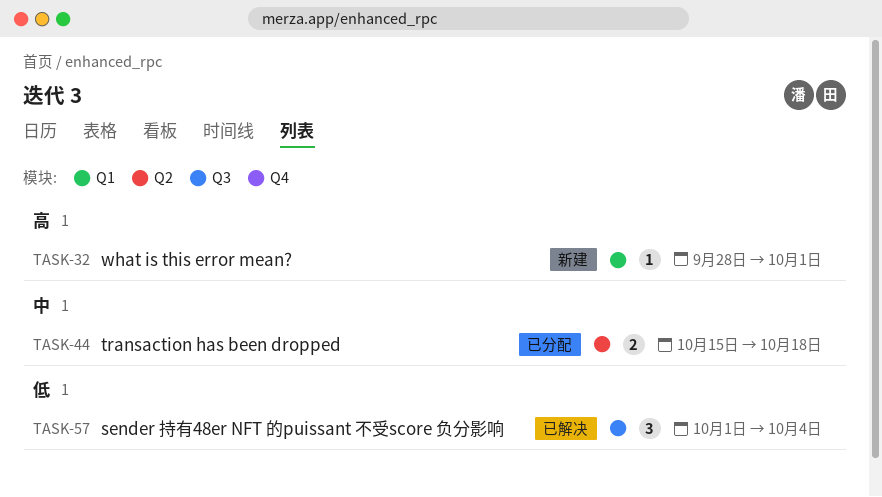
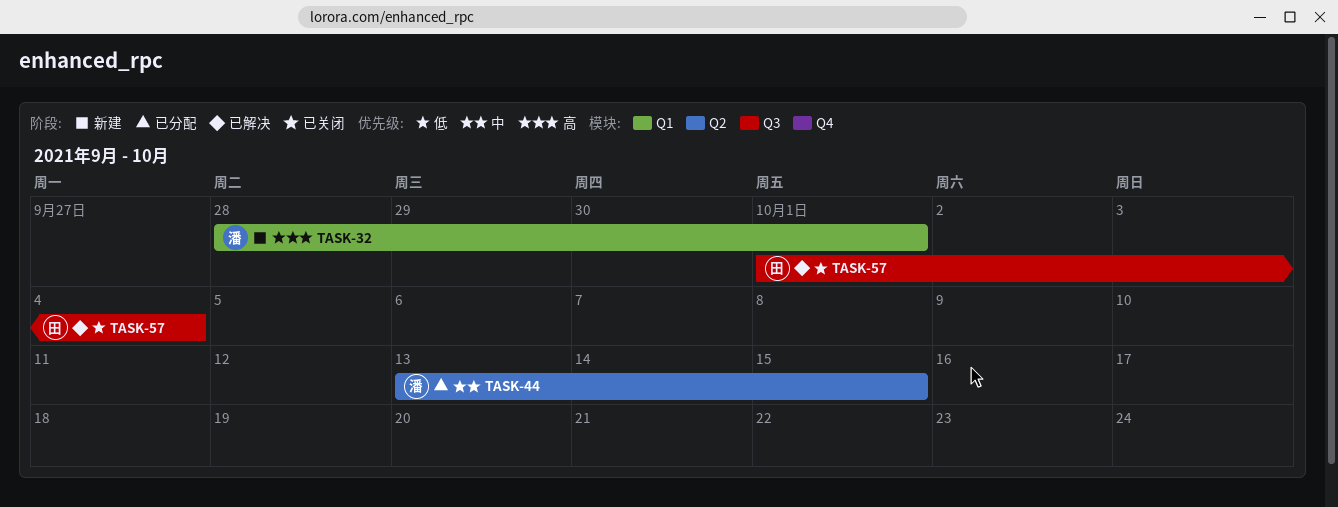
TASK-44, start: Oct 15 -> Oct 13
TASK-44, due: Oct 18 -> Oct 15

